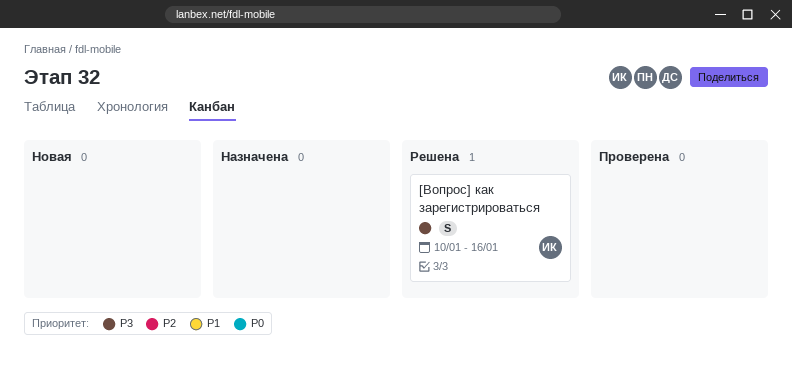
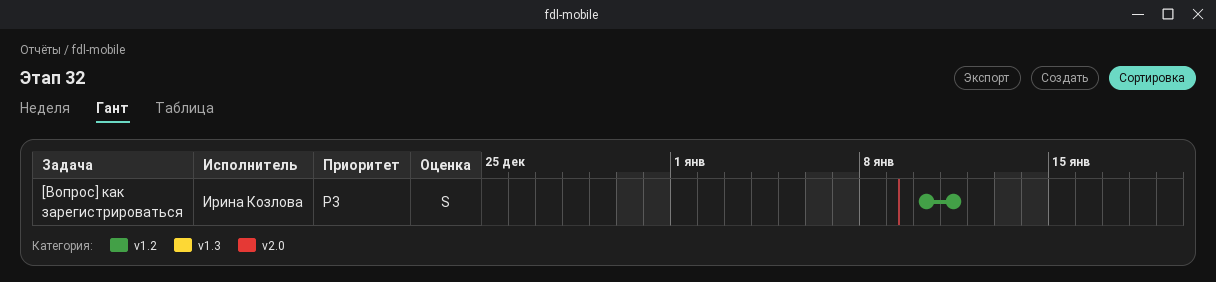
[Вопрос] как зарегистрироваться, due: Jan 16 -> Jan 11

